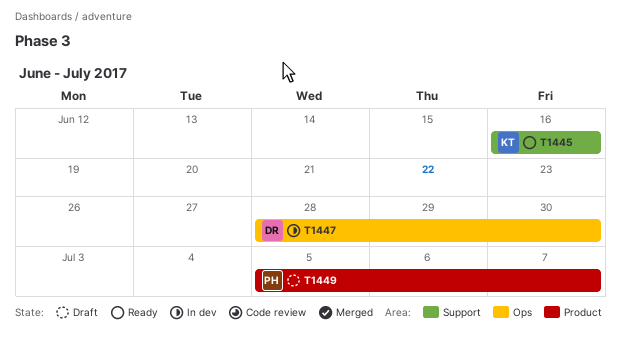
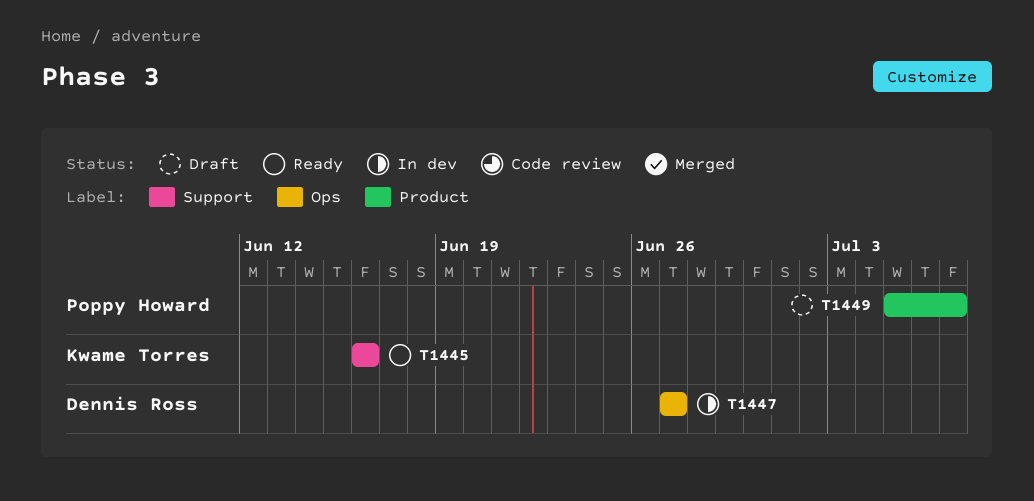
T1447, start: Jun 28 -> Jun 27
T1447, due: Jun 30 -> Jun 27

